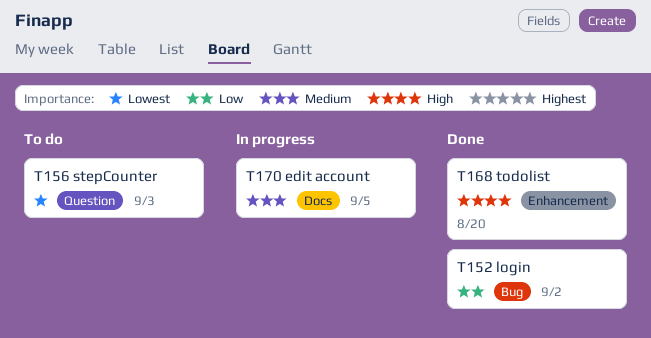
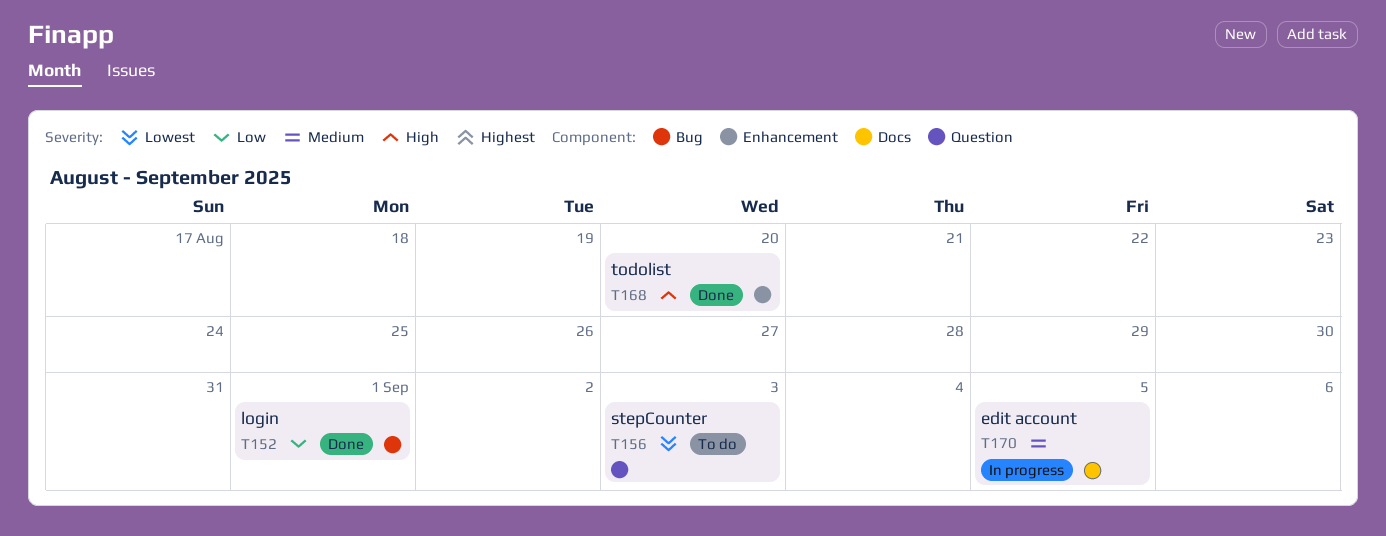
T152, due: Sep 2 -> Sep 1

